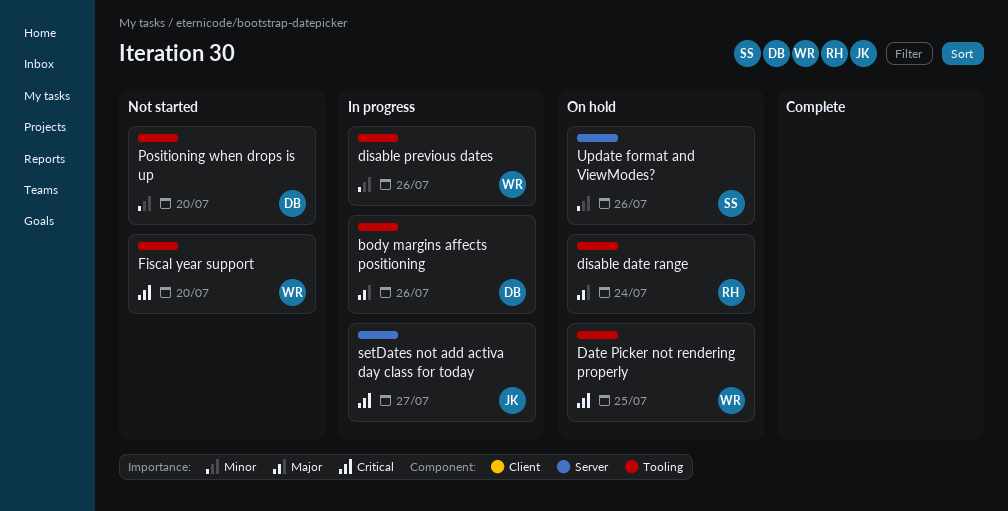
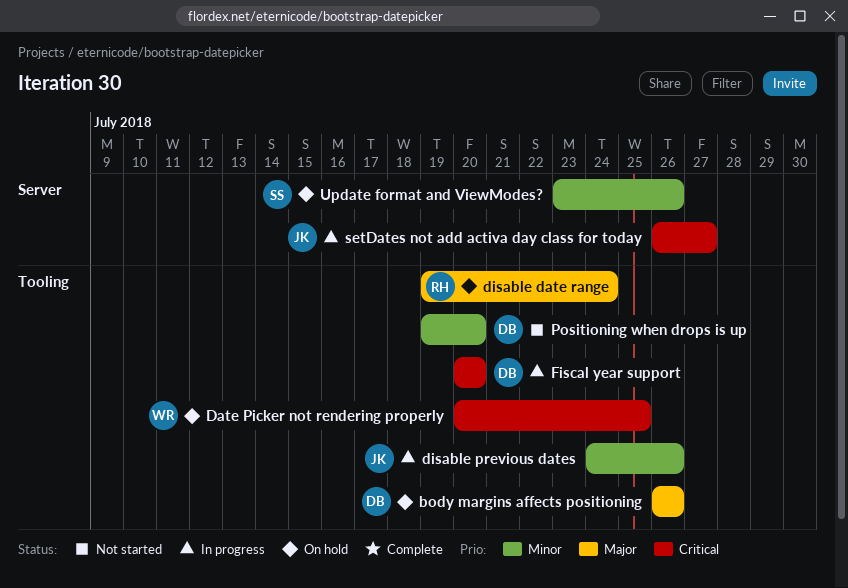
body margins affects positioning, status: In progress -> On hold
disable previous dates, owner: WR -> JK
Fiscal year support, status: Not started -> In progress
Fiscal year support, owner: WR -> DB

